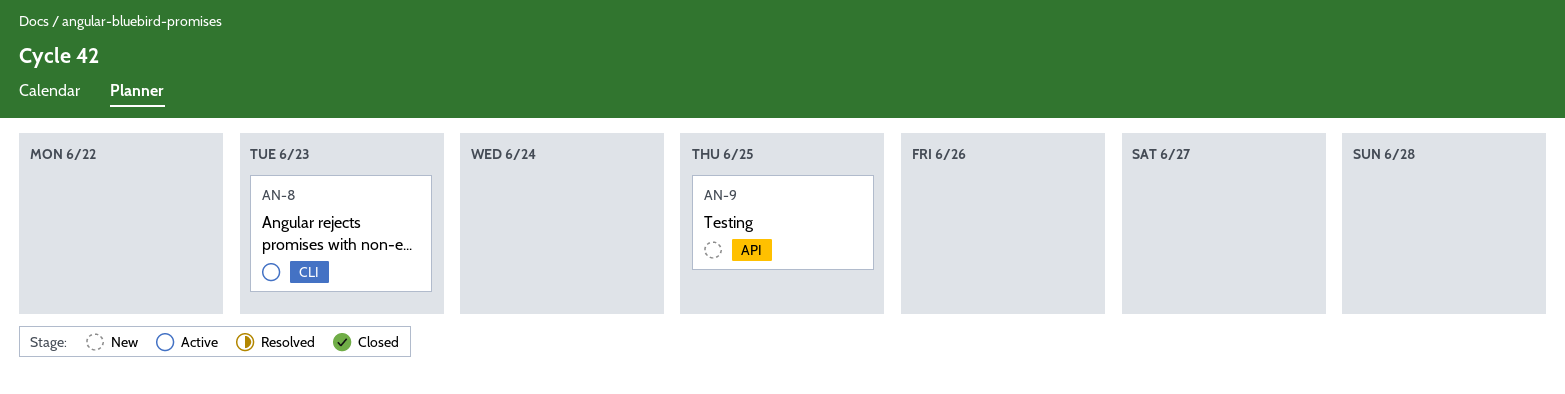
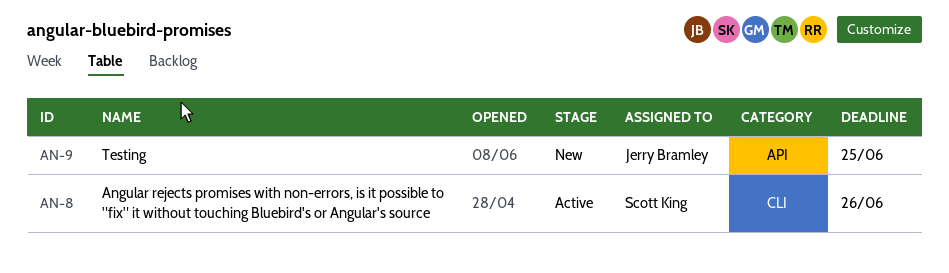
AN-8, due: Jun 23 -> Jun 26

